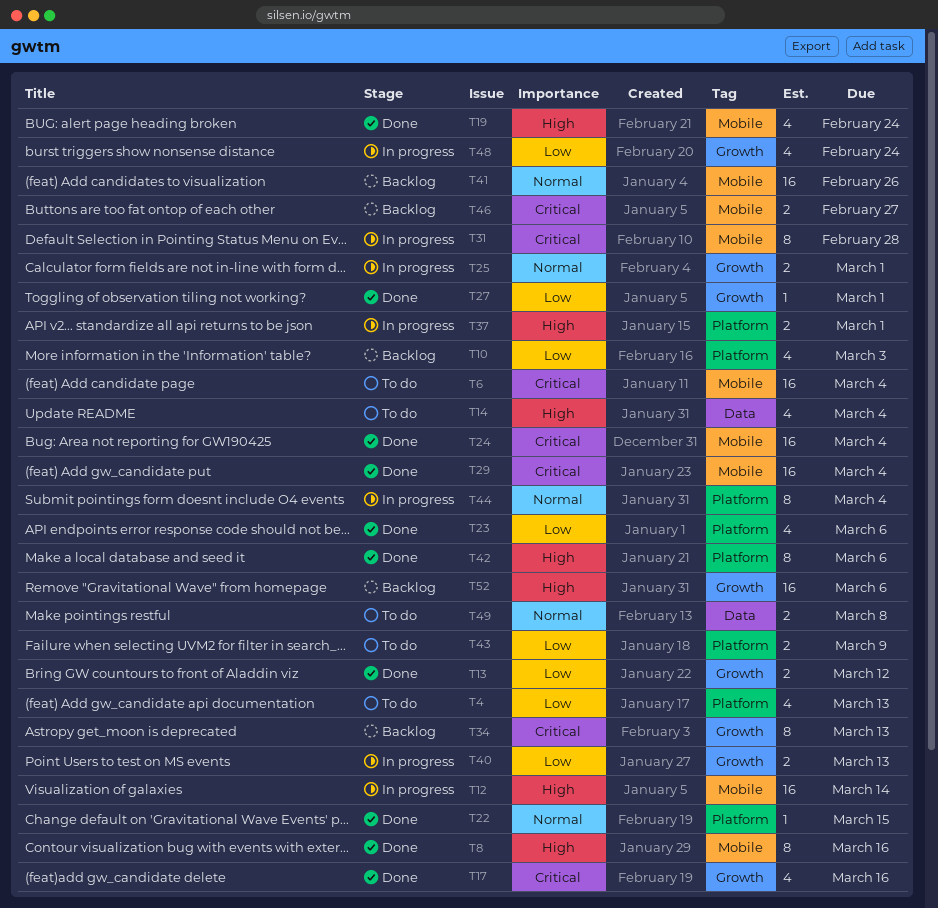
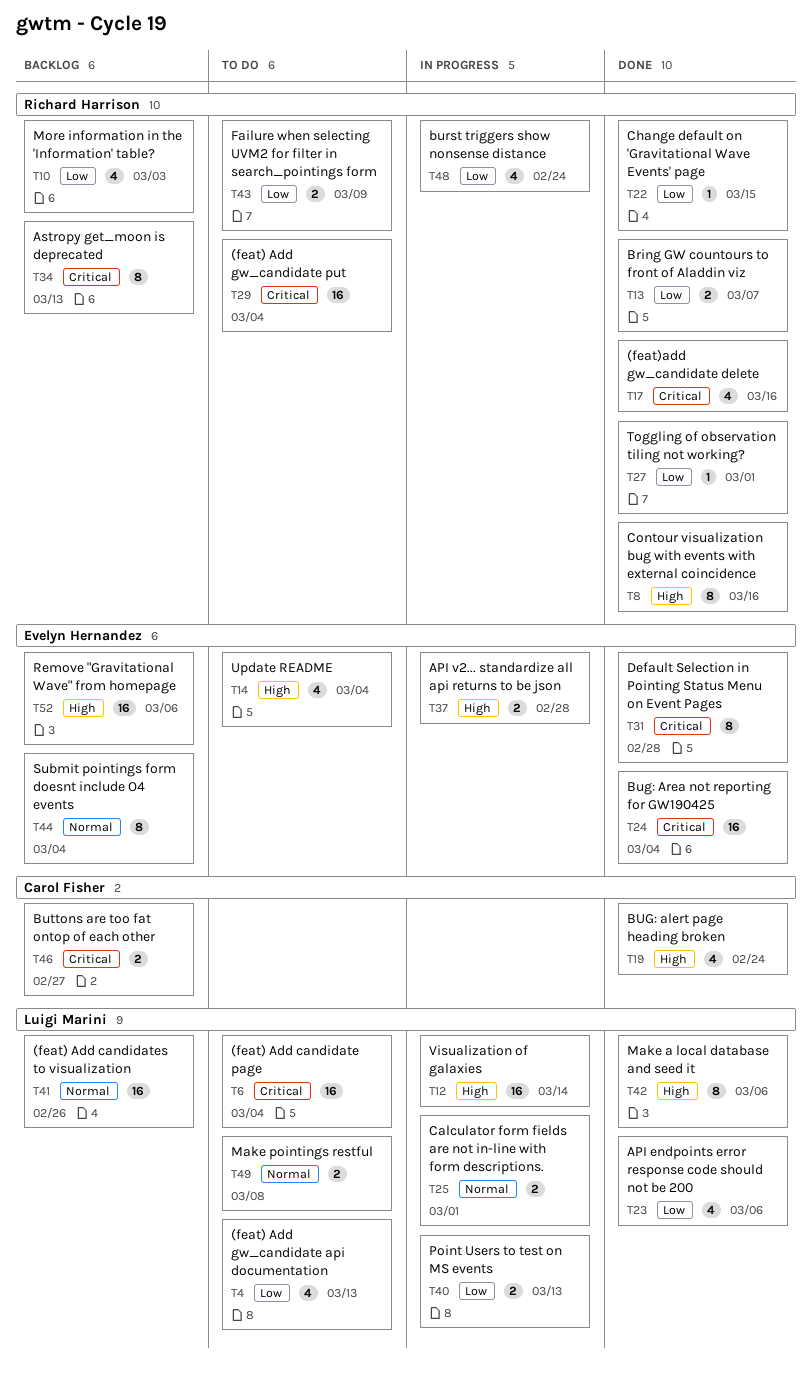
T13, due: Mar 12 -> Mar 7
T22, priority: Normal -> Low
T29, status: Done -> To do
T31, status: In progress -> Done
T37, due: Mar 1 -> Feb 28
T44, status: In progress -> Backlog

